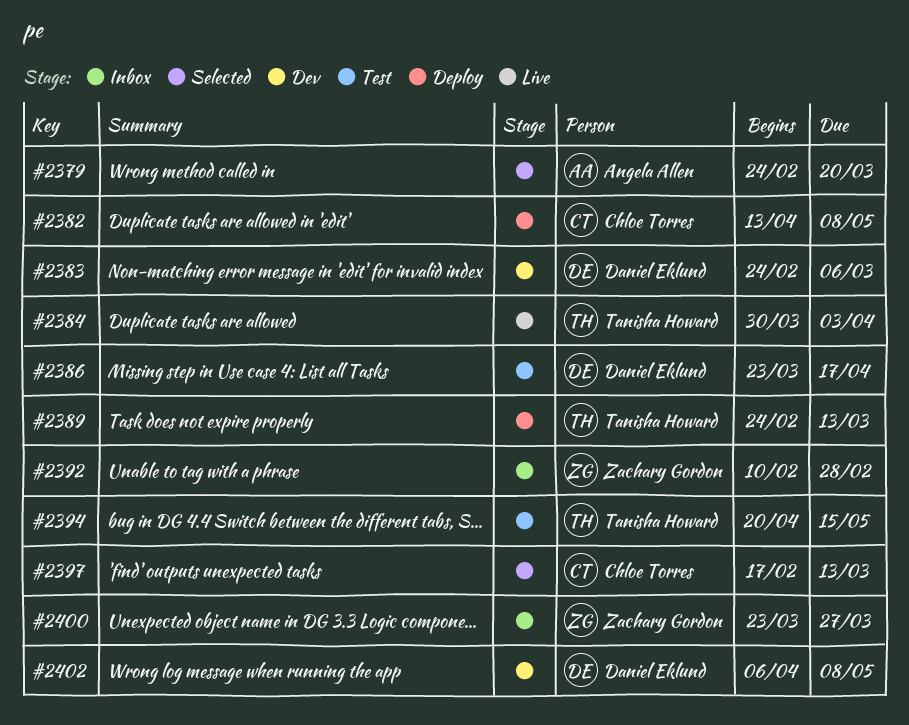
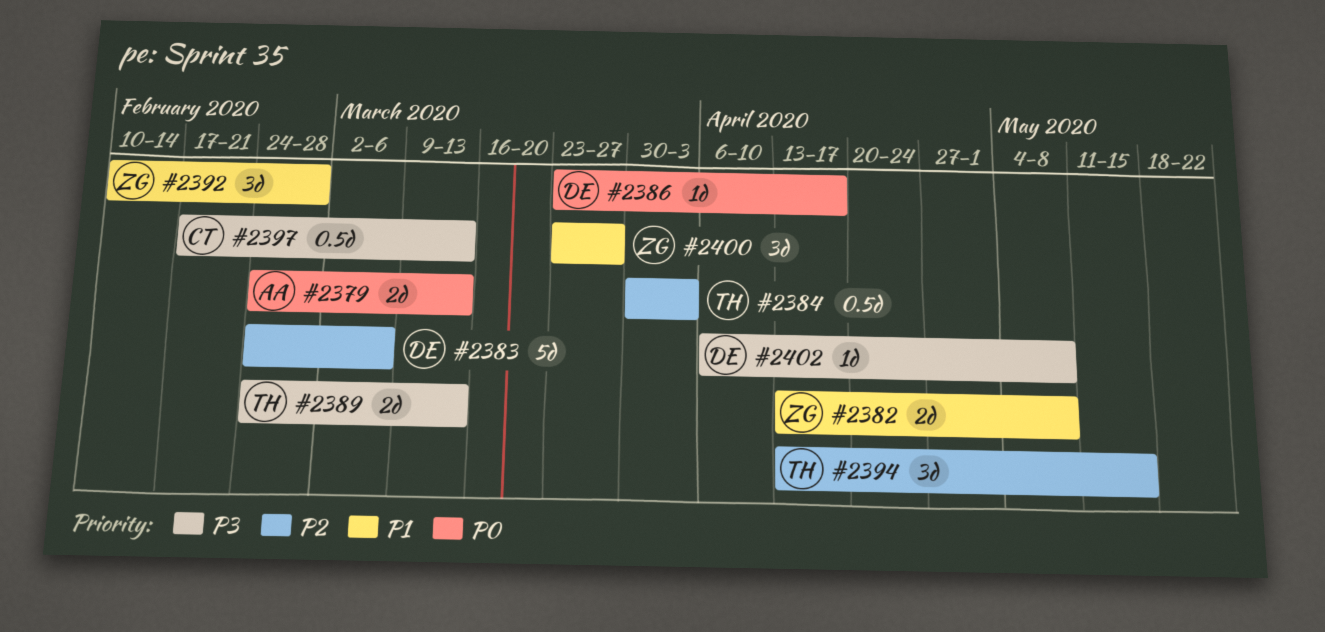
#2379, due: Mar 20 -> Mar 13
#2382, owner: Chloe Torres -> Zachary Gordon
#2394, start: Apr 20 -> Apr 13

